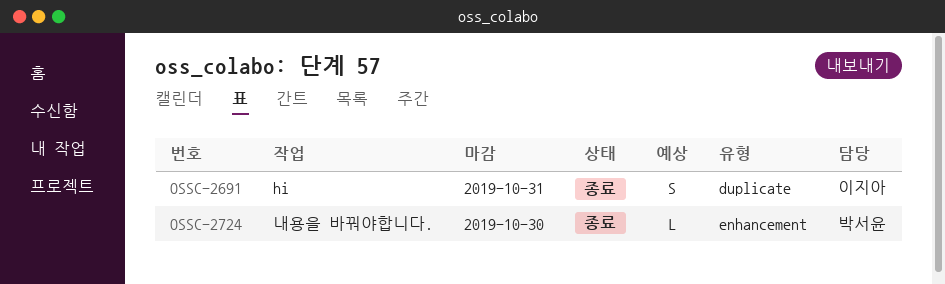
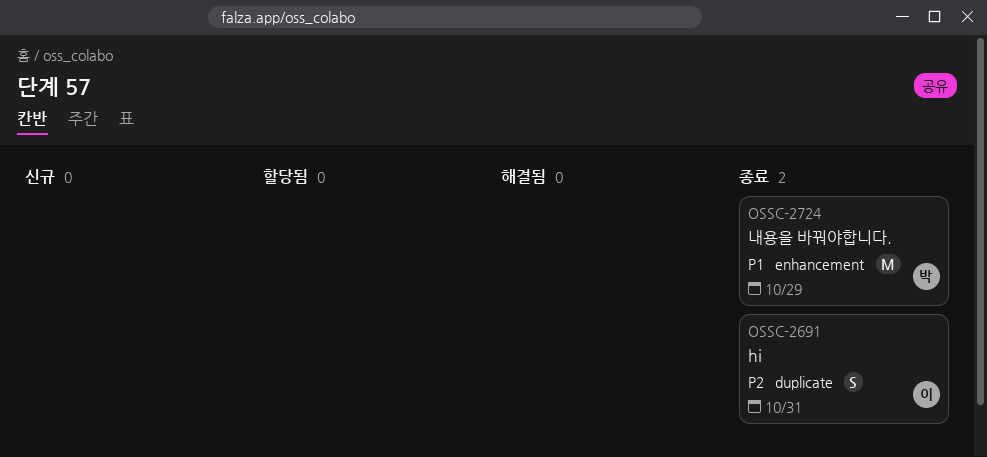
OSSC-2724, estimate: L -> M
OSSC-2724, due: Oct 30 -> Oct 29

